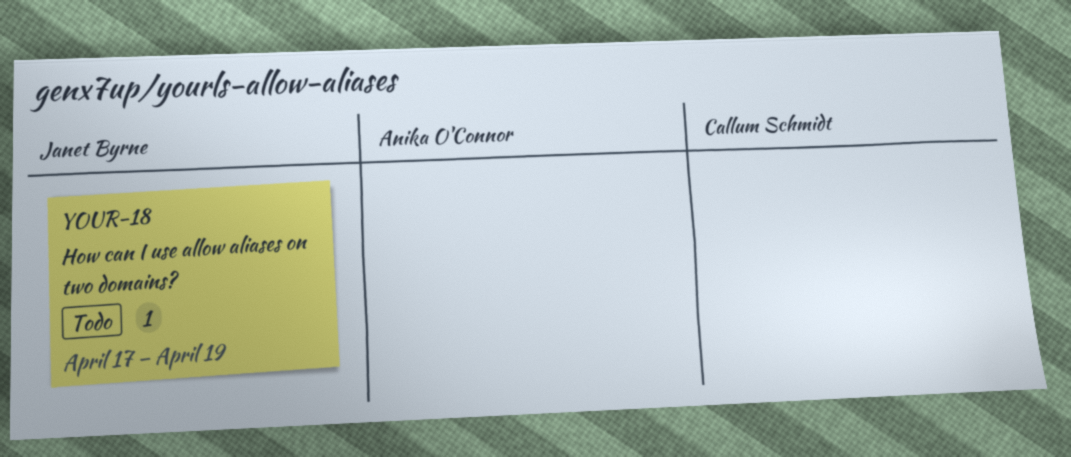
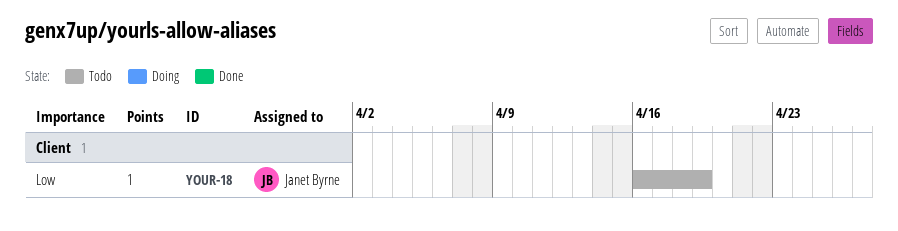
YOUR-18, start: Apr 17 -> Apr 16

